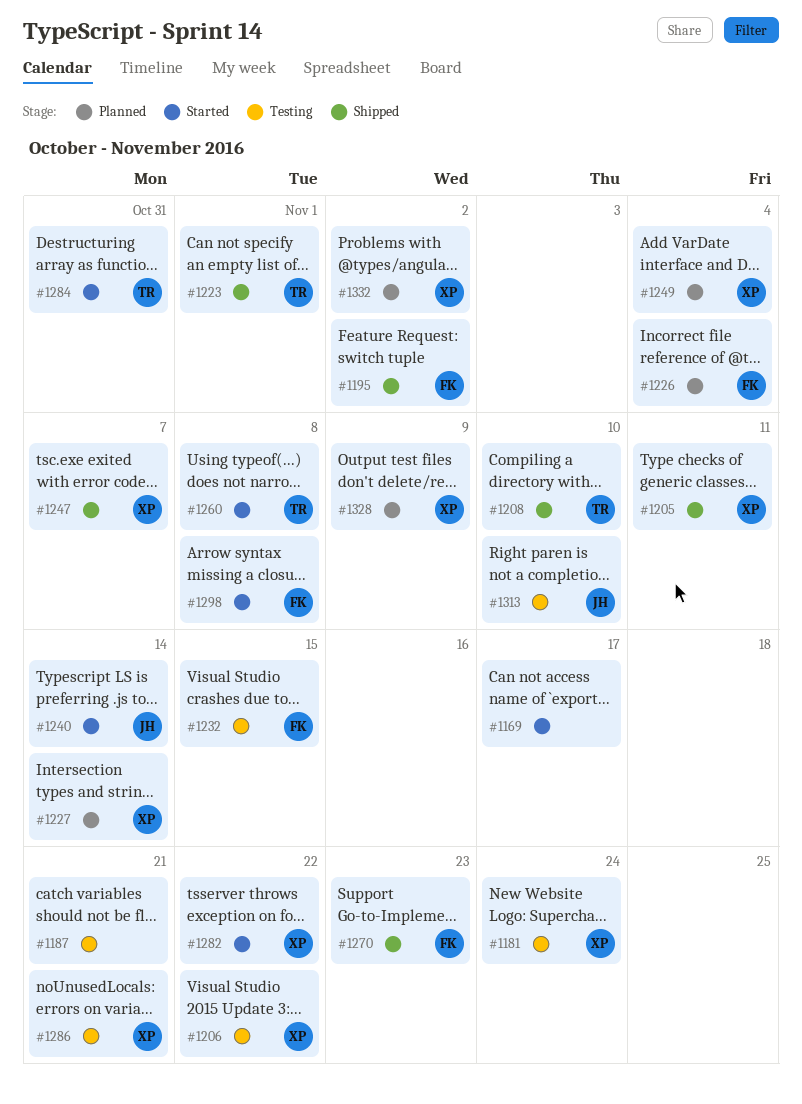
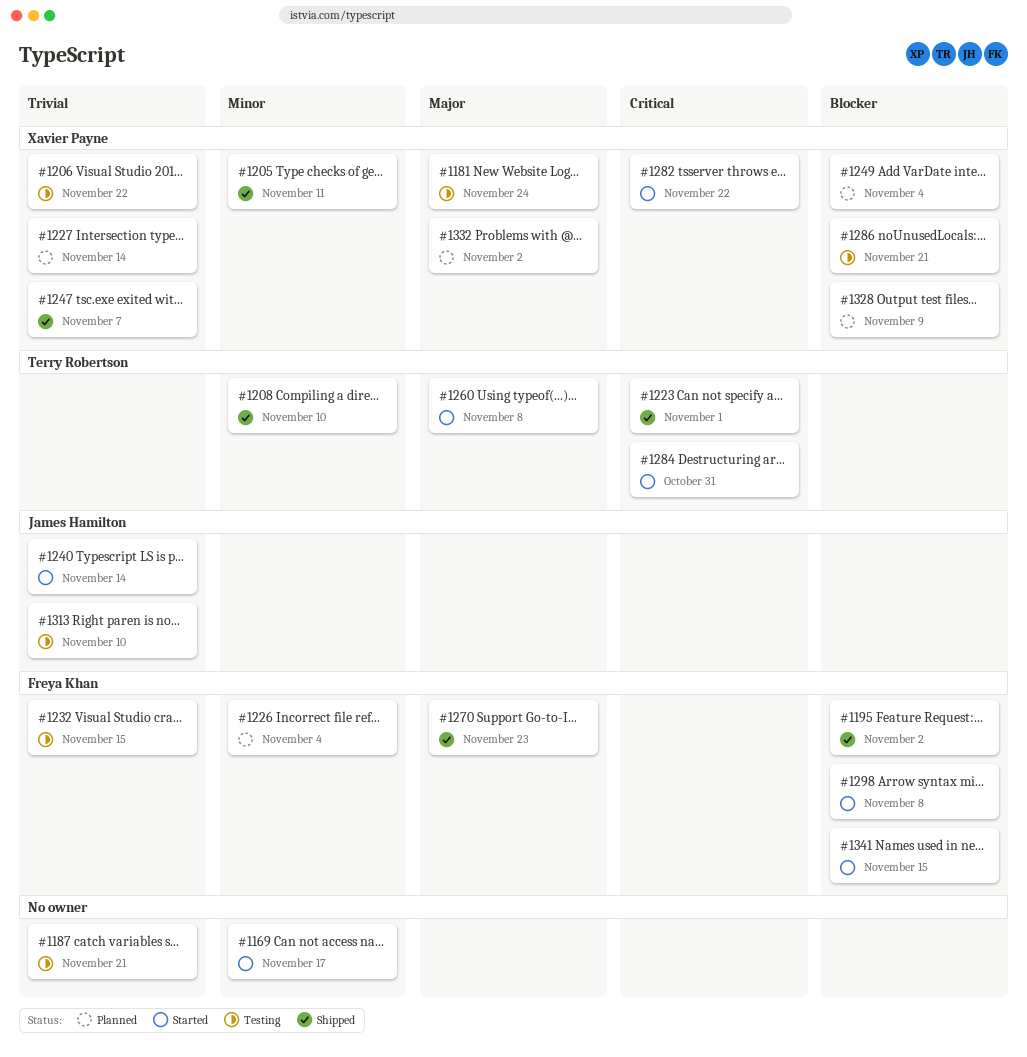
#1341: none -> present

